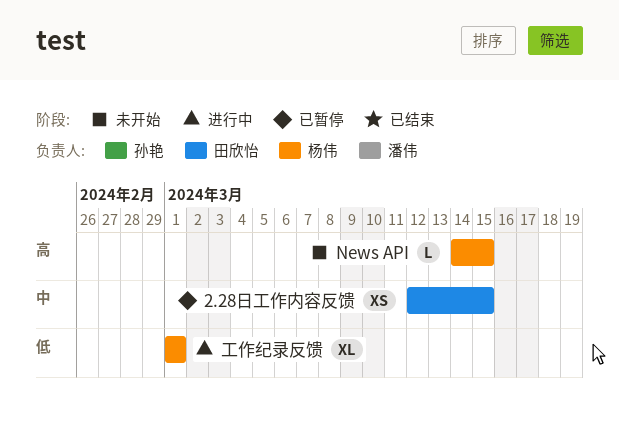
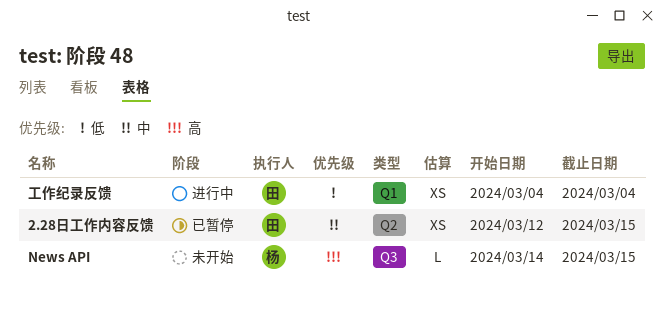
工作纪录反馈, owner: 杨伟 -> 田欣怡
工作纪录反馈, estimate: XL -> XS
工作纪录反馈, start: Mar 1 -> Mar 4
工作纪录反馈, due: Mar 1 -> Mar 4

